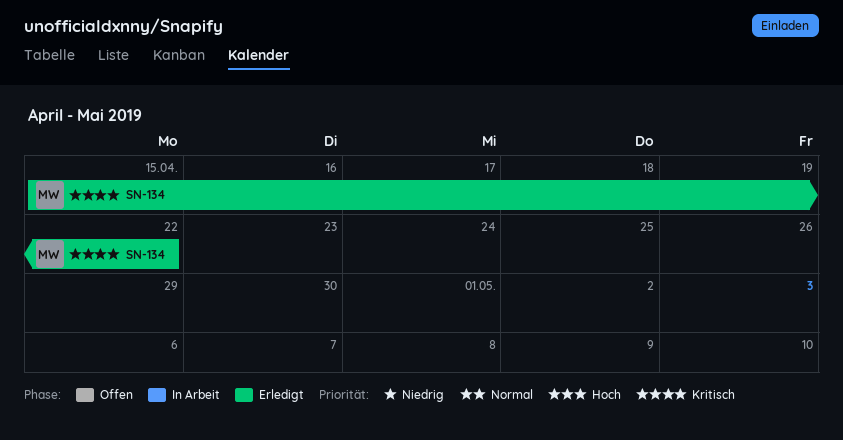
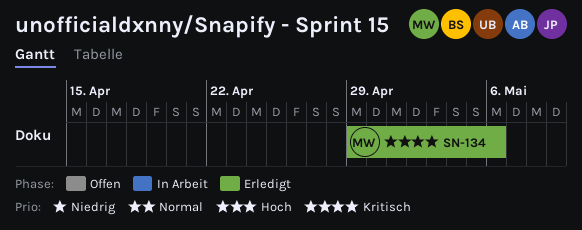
SN-134, start: Apr 15 -> Apr 29
SN-134, due: Apr 22 -> May 6

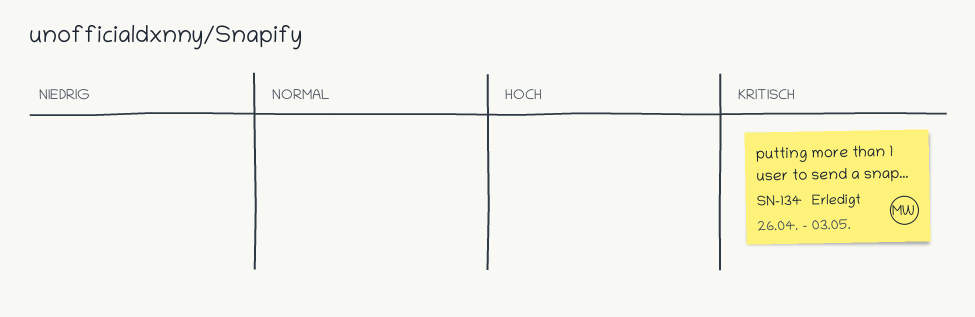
SN-134, start: Apr 29 -> Apr 26
SN-134, due: May 6 -> May 3

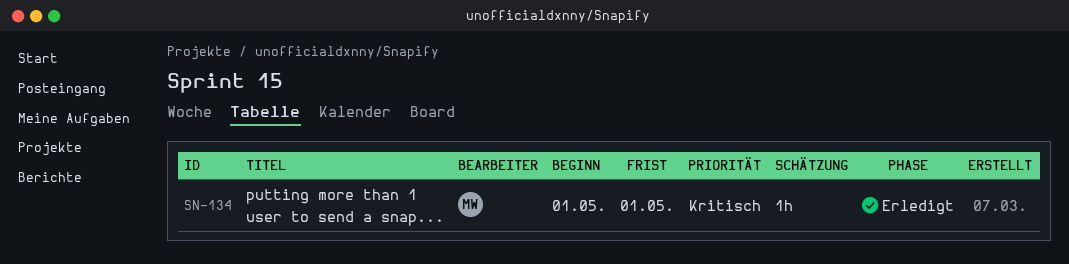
SN-134, start: Apr 26 -> May 1
SN-134, due: May 3 -> May 1

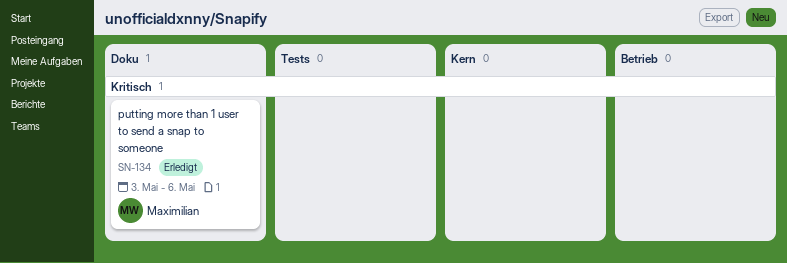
SN-134, start: May 1 -> May 3
SN-134, due: May 1 -> May 6

